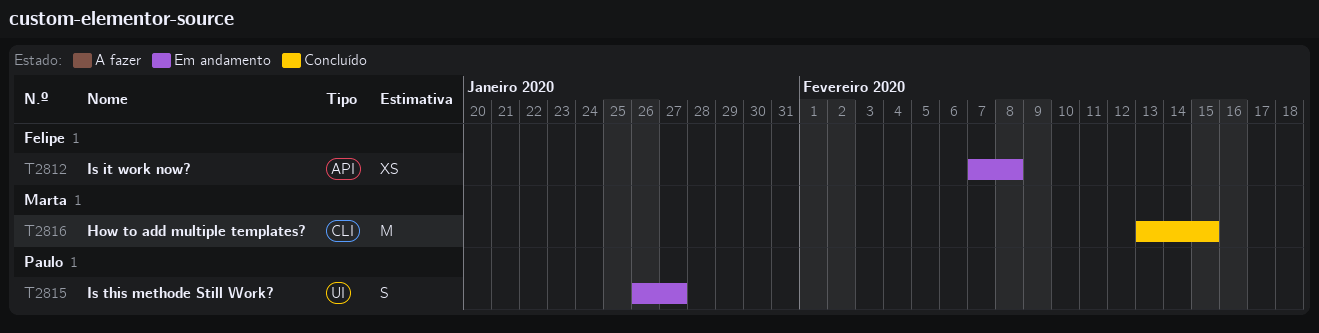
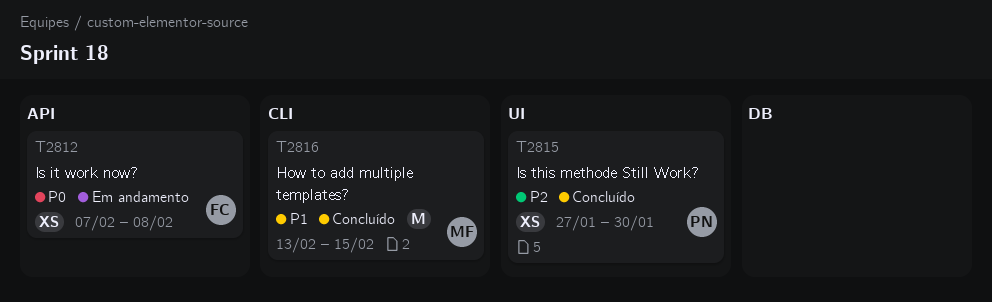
T2815, status: Em andamento -> Concluído
T2815, estimate: S -> XS
T2815, start: Jan 26 -> Jan 27
T2815, due: Jan 27 -> Jan 30

